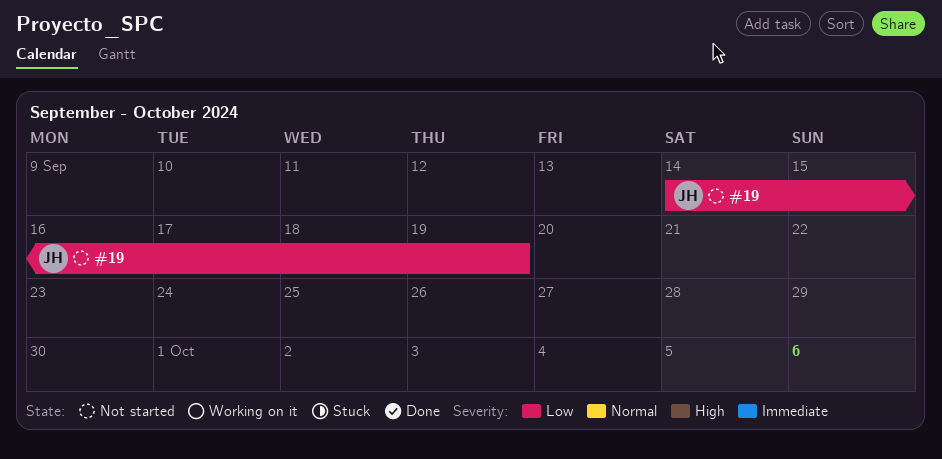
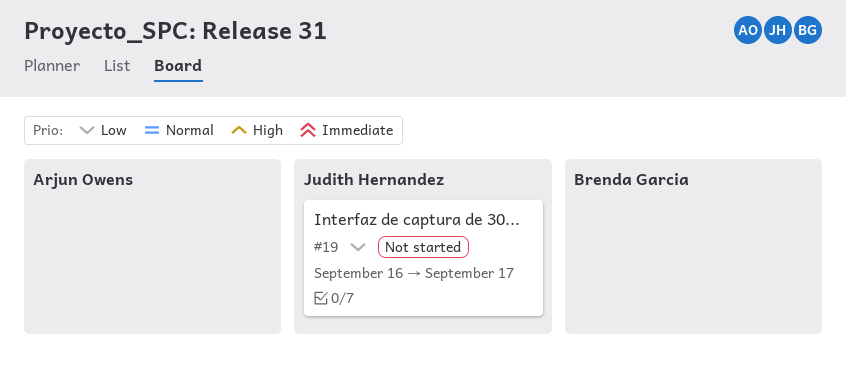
#19, start: Sep 14 -> Sep 16
#19, due: Sep 19 -> Sep 17

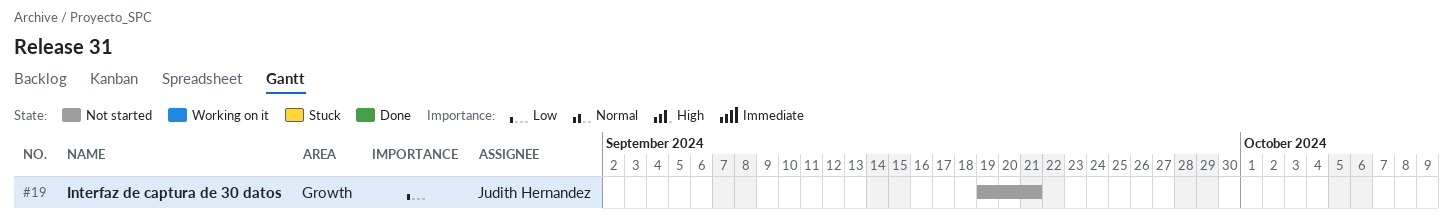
#19, start: Sep 16 -> Sep 19
#19, due: Sep 17 -> Sep 21

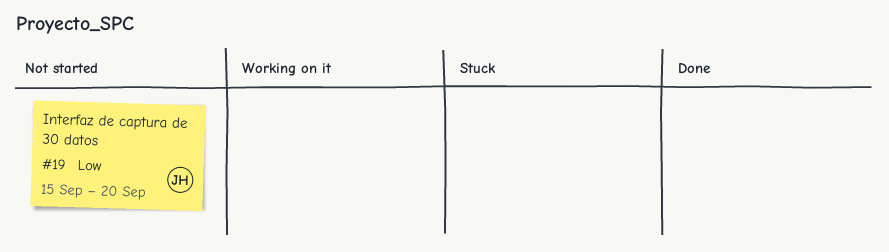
#19, start: Sep 19 -> Sep 15
#19, due: Sep 21 -> Sep 20

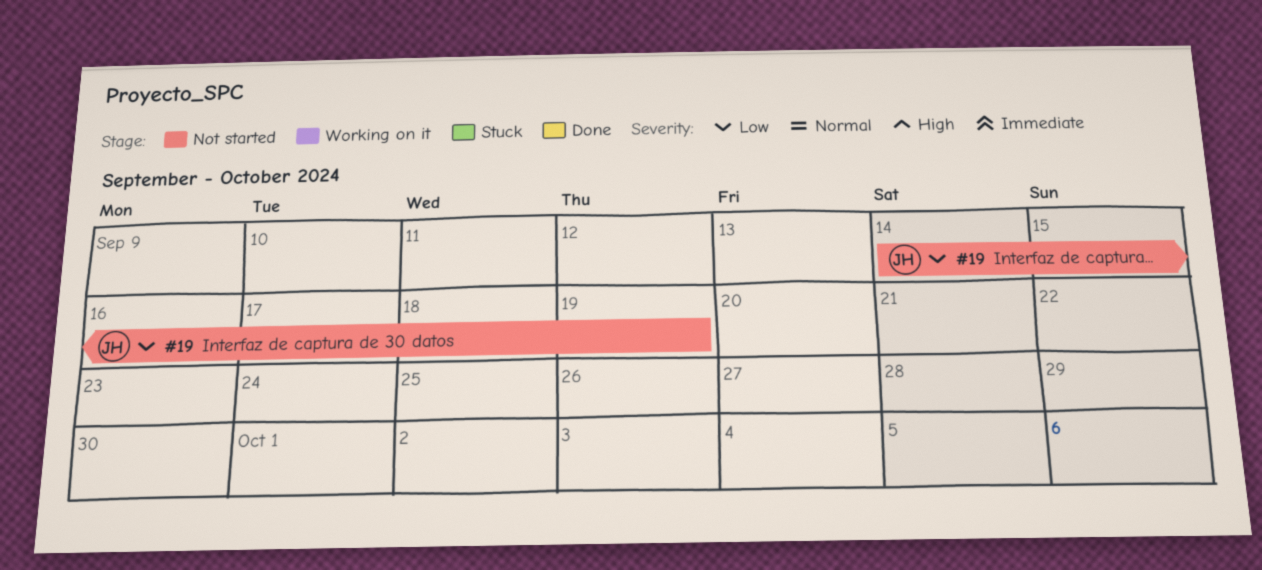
#19, start: Sep 15 -> Sep 14
#19, due: Sep 20 -> Sep 19

